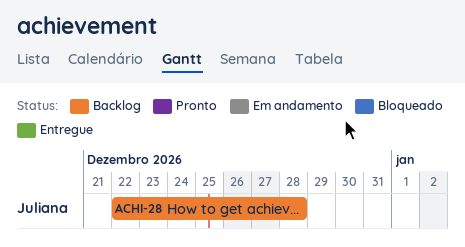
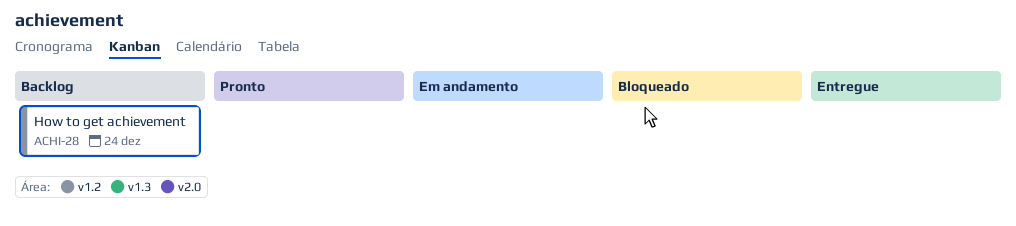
ACHI-28, due: Dec 28 -> Dec 24

